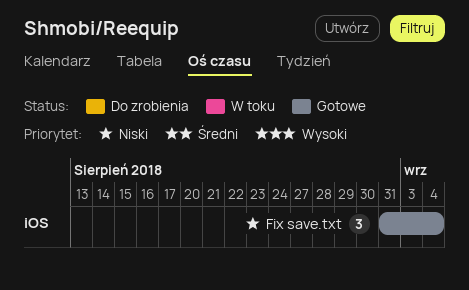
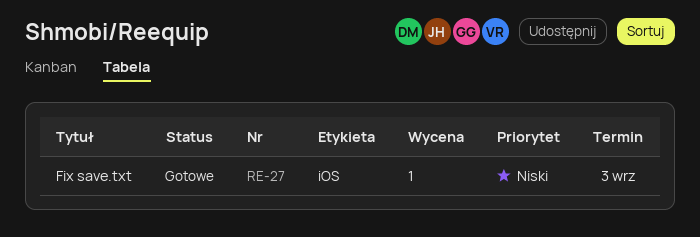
Fix save.txt, estimate: 3 -> 1
Fix save.txt, due: Sep 4 -> Sep 3

